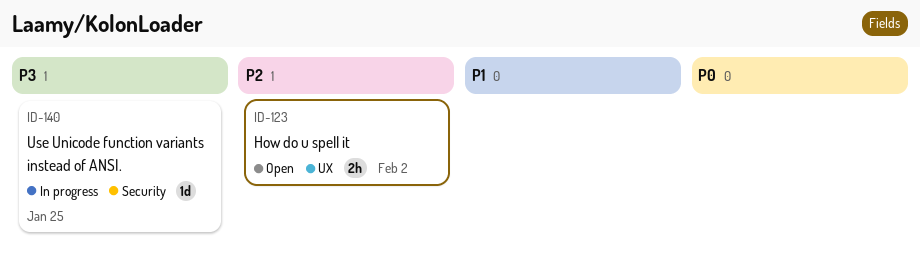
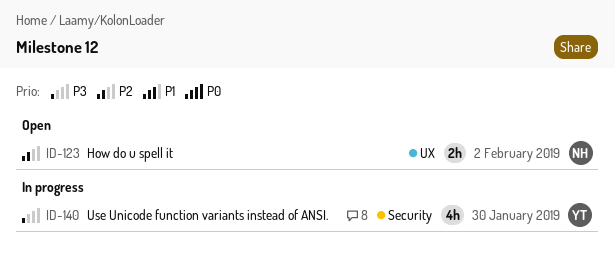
ID-140, estimate: 1d -> 4h
ID-140, due: Jan 25 -> Jan 30

